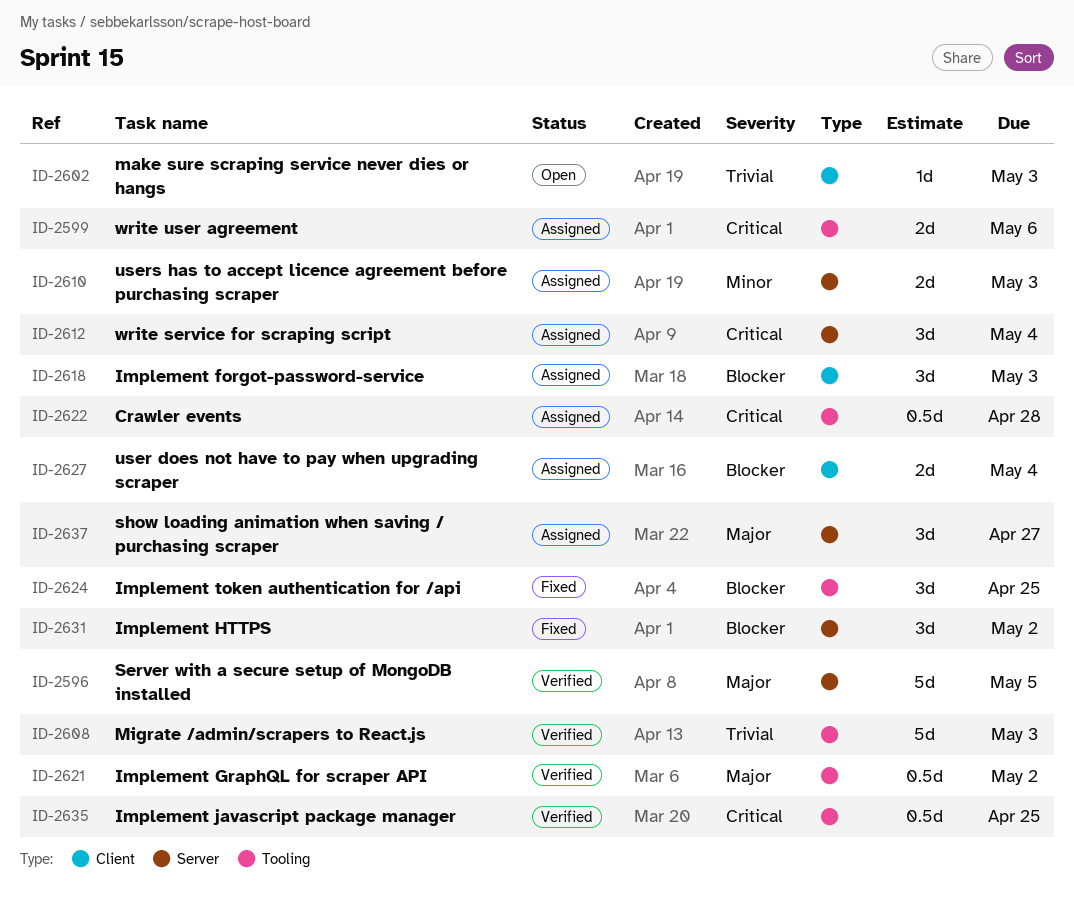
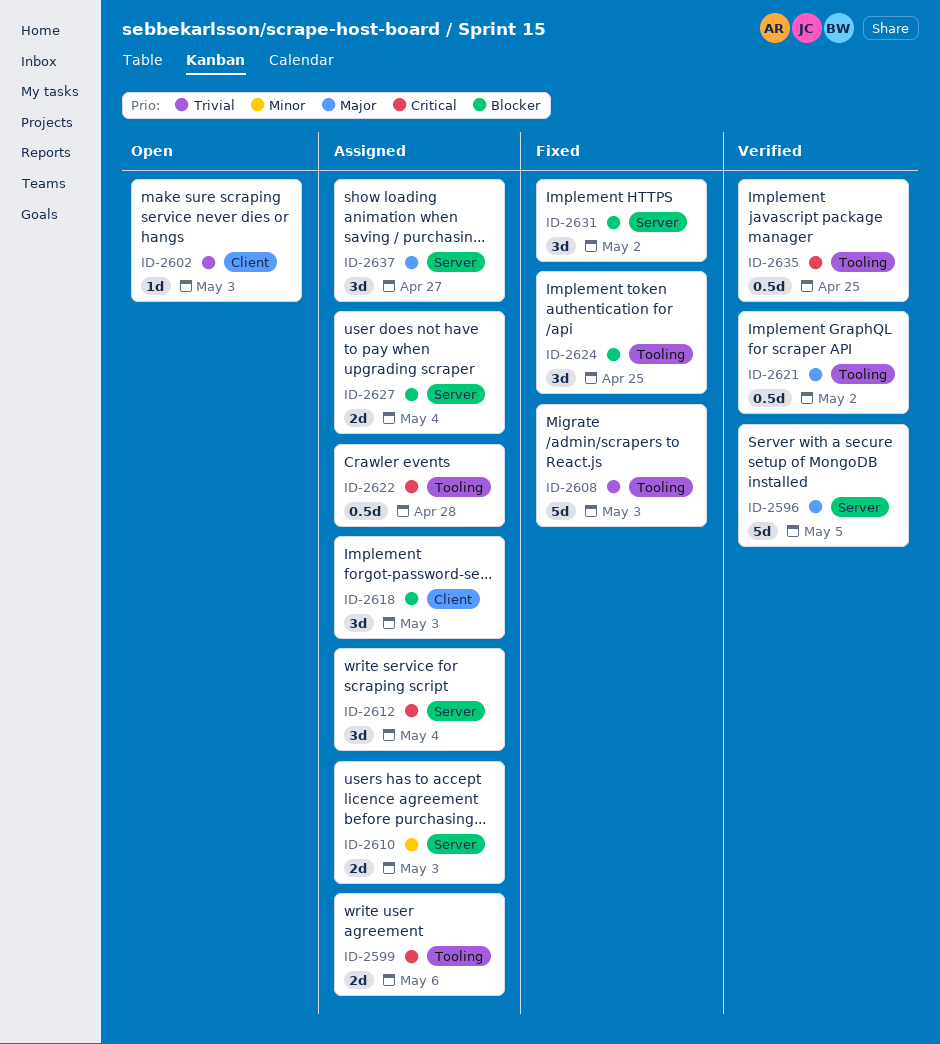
ID-2608, status: Verified -> Fixed
ID-2627, label: Client -> Server

